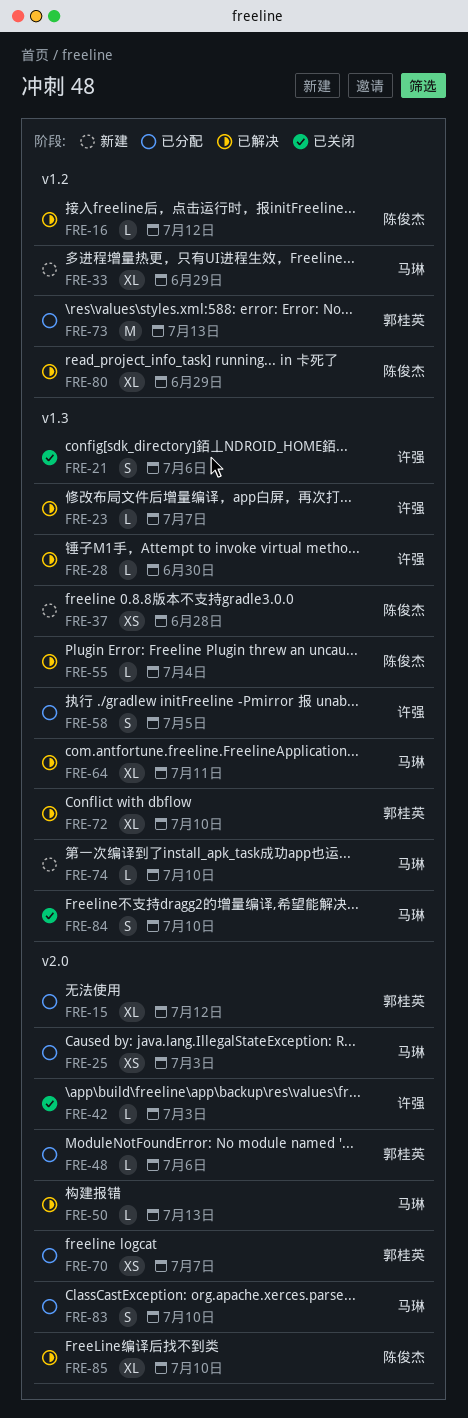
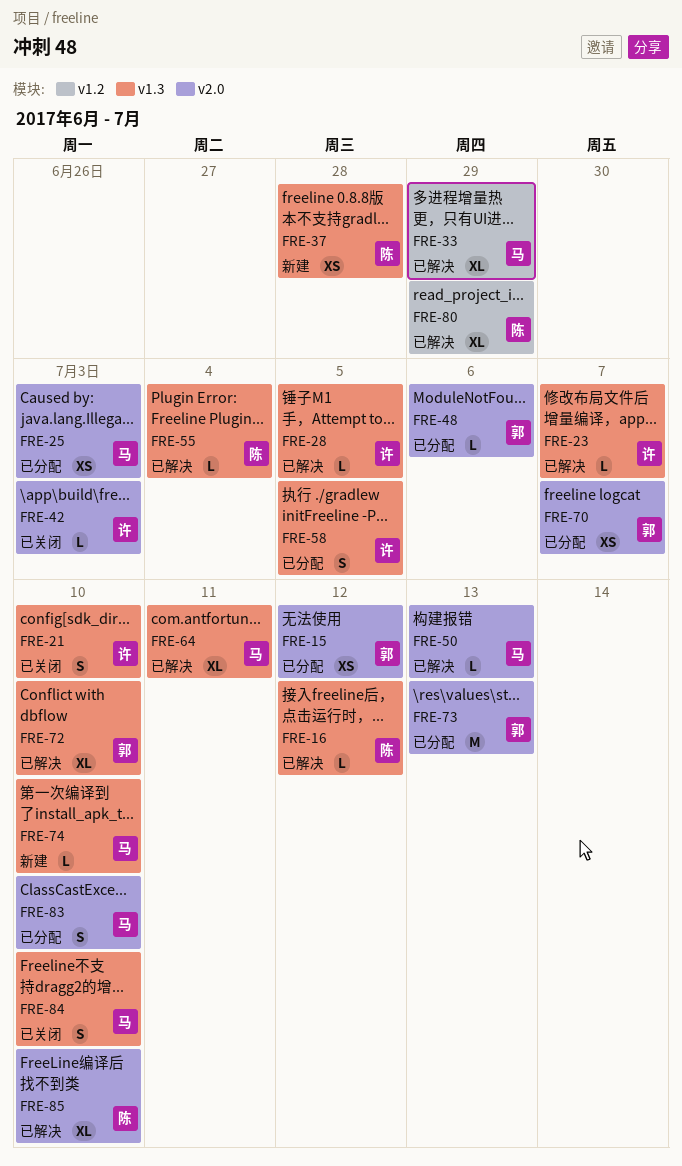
FRE-15, estimate: XL -> XS
FRE-16, label: v1.2 -> v1.3
FRE-21, due: Jul 6 -> Jul 10
FRE-28, due: Jun 30 -> Jul 5
FRE-33, status: 新建 -> 已解决
FRE-73, label: v1.2 -> v2.0

